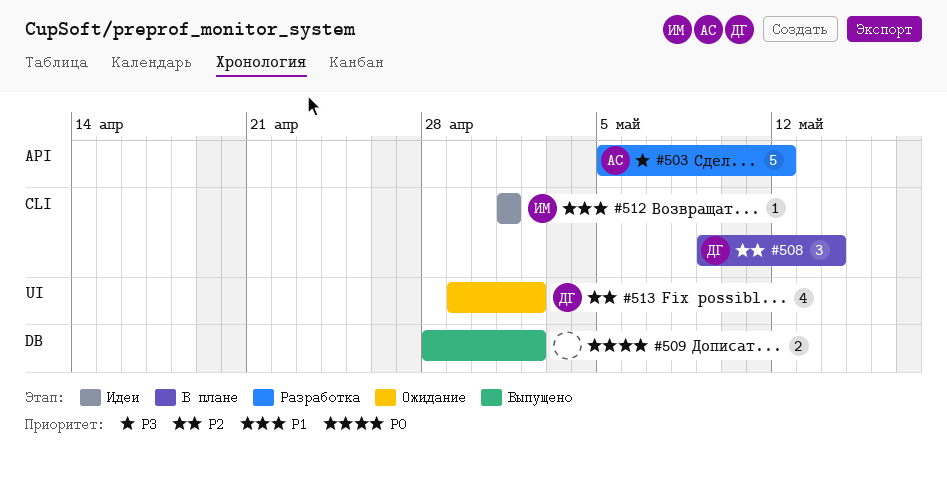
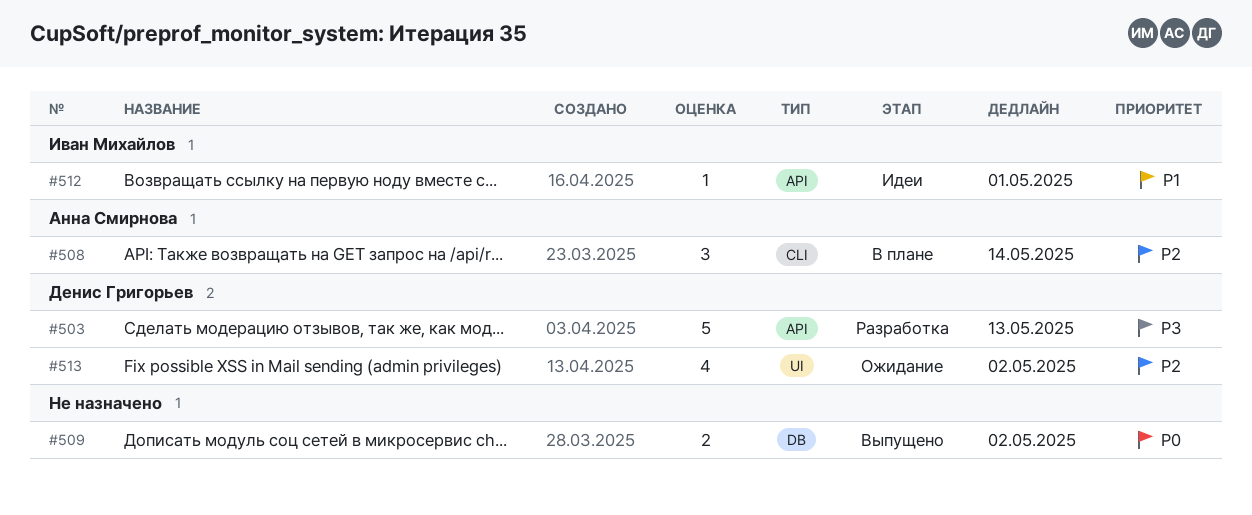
#503, owner: Анна Смирнова -> Денис Григорьев
#503, due: May 12 -> May 13
#508, owner: Денис Григорьев -> Анна Смирнова
#512, label: CLI -> API

